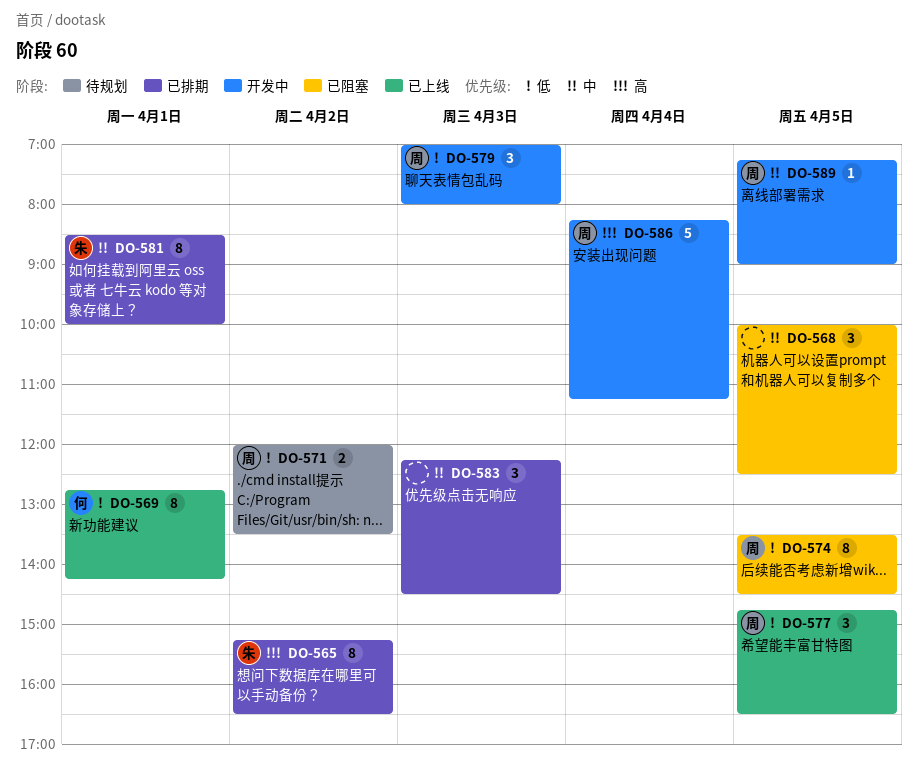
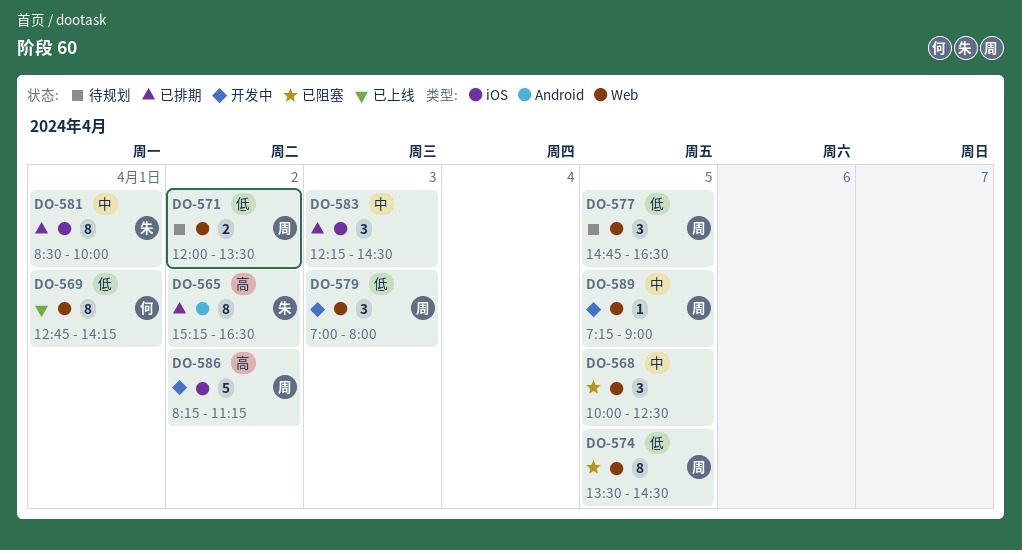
DO-577, status: 已上线 -> 待规划
DO-586, day: Apr 4 -> Apr 2

